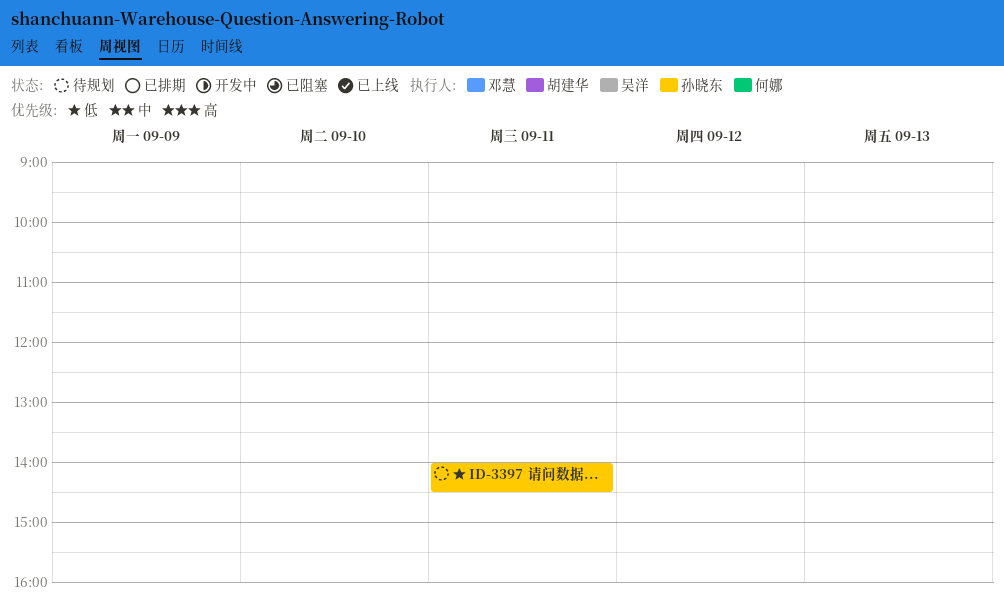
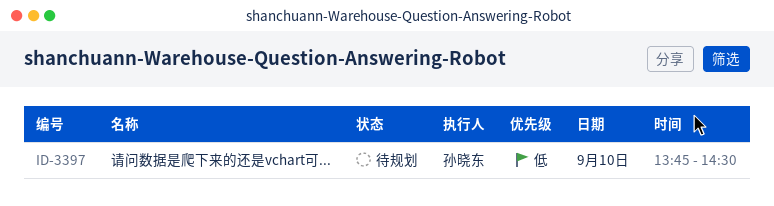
ID-3397, day: Sep 11 -> Sep 10
ID-3397, begins: 14:00 -> 13:45

